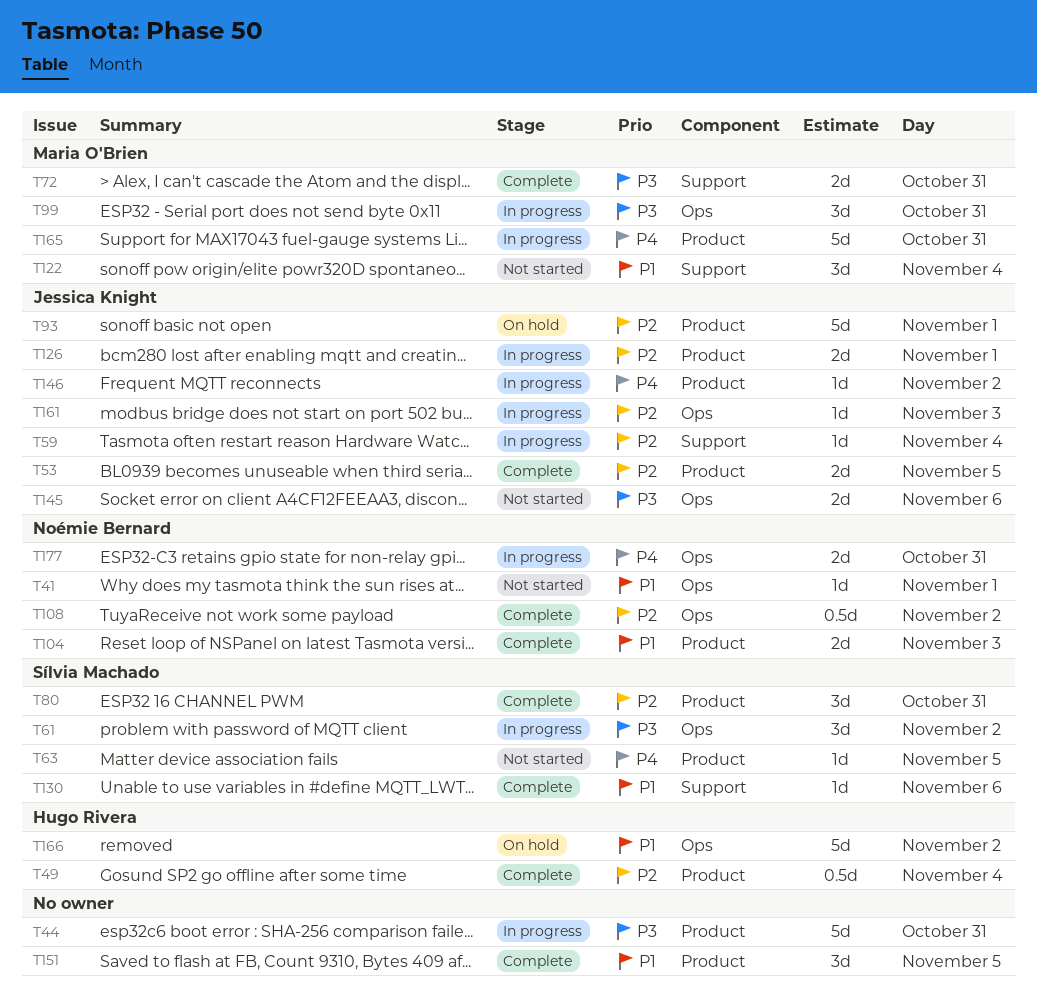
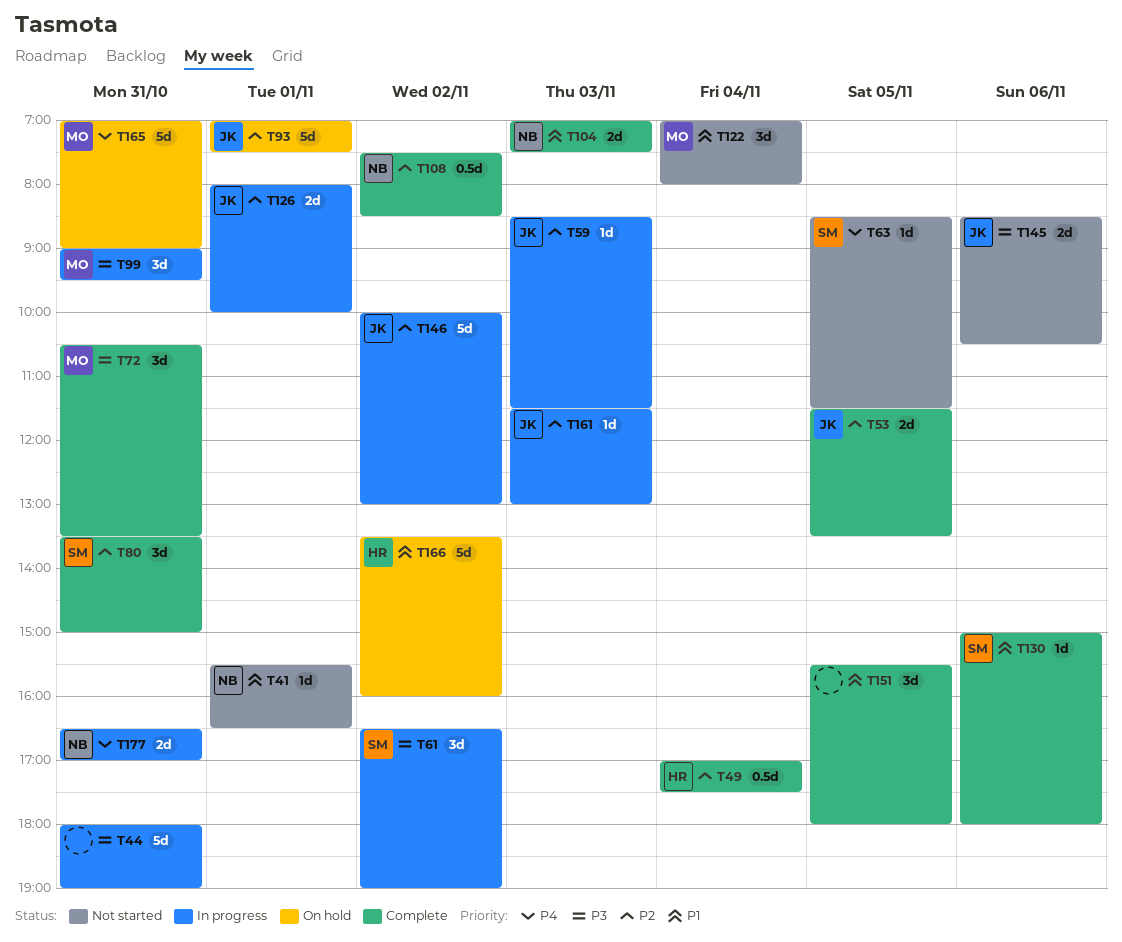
T59, day: Nov 4 -> Nov 3
T72, estimate: 2d -> 3d
T146, priority: P4 -> P2
T146, estimate: 1d -> 5d
T165, status: In progress -> On hold

